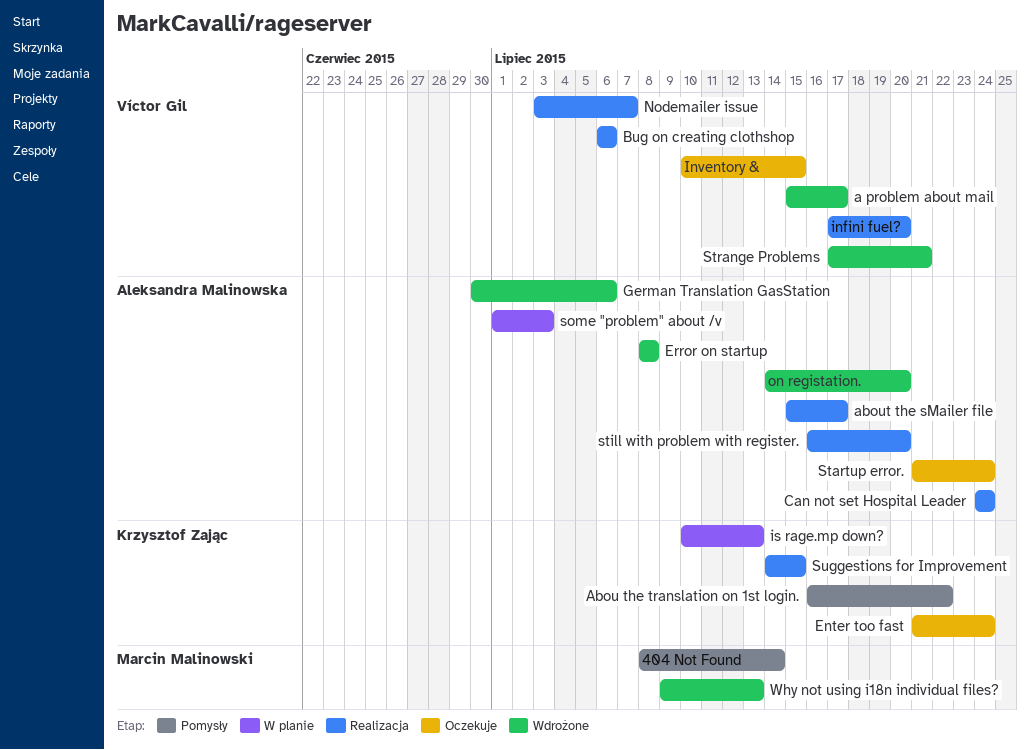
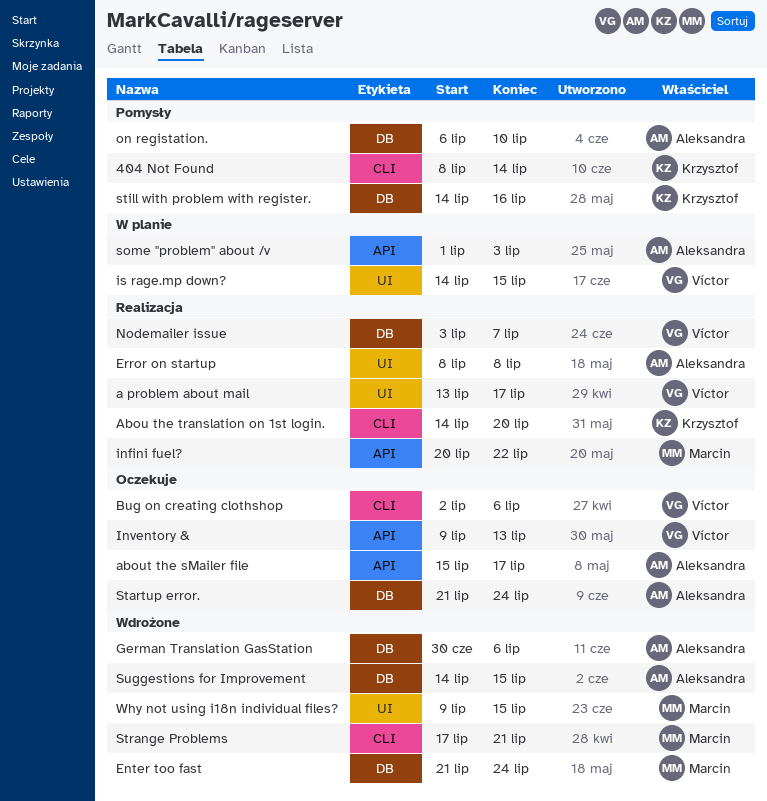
404 Not Found, owner: Marcin Malinowski -> Krzysztof Zając
a problem about mail, status: Wdrożone -> Realizacja
a problem about mail, start: Jul 15 -> Jul 13
Abou the translation on 1st login., status: Pomysły -> Realizacja
Abou the translation on 1st login., start: Jul 16 -> Jul 14
Abou the translation on 1st login., due: Jul 22 -> Jul 20
about the sMailer file, status: Realizacja -> Oczekuje
Bug on creating clothshop, status: Realizacja -> Oczekuje
Bug on creating clothshop, start: Jul 6 -> Jul 2
Can not set Hospital Leader: present -> none
Enter too fast, status: Oczekuje -> Wdrożone
Enter too fast, owner: Krzysztof Zając -> Marcin Malinowski
Error on startup, status: Wdrożone -> Realizacja
infini fuel?, owner: Víctor Gil -> Marcin Malinowski
infini fuel?, start: Jul 17 -> Jul 20
infini fuel?, due: Jul 20 -> Jul 22
Inventory &, start: Jul 10 -> Jul 9
Inventory &, due: Jul 15 -> Jul 13
is rage.mp down?, owner: Krzysztof Zając -> Víctor Gil
is rage.mp down?, start: Jul 10 -> Jul 14
is rage.mp down?, due: Jul 13 -> Jul 15
on registation., status: Wdrożone -> Pomysły
on registation., start: Jul 14 -> Jul 6
on registation., due: Jul 20 -> Jul 10
still with problem with register., status: Realizacja -> Pomysły
still with problem with register., owner: Aleksandra Malinowska -> Krzysztof Zając
still with problem with register., start: Jul 16 -> Jul 14
still with problem with register., due: Jul 20 -> Jul 16
Strange Problems, owner: Víctor Gil -> Marcin Malinowski
Suggestions for Improvement, status: Realizacja -> Wdrożone
Suggestions for Improvement, owner: Krzysztof Zając -> Aleksandra Malinowska
Why not using i18n individual files?, due: Jul 13 -> Jul 15

